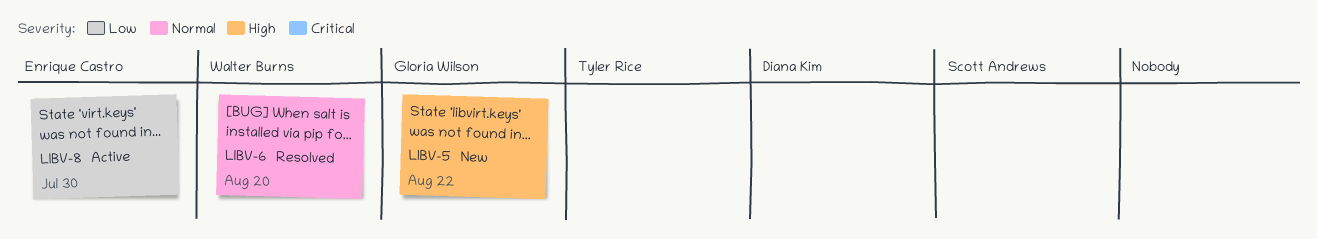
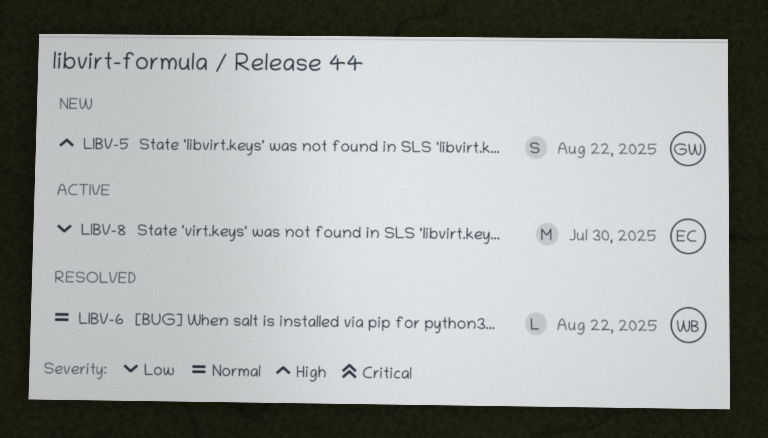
LIBV-6, due: Aug 20 -> Aug 22

